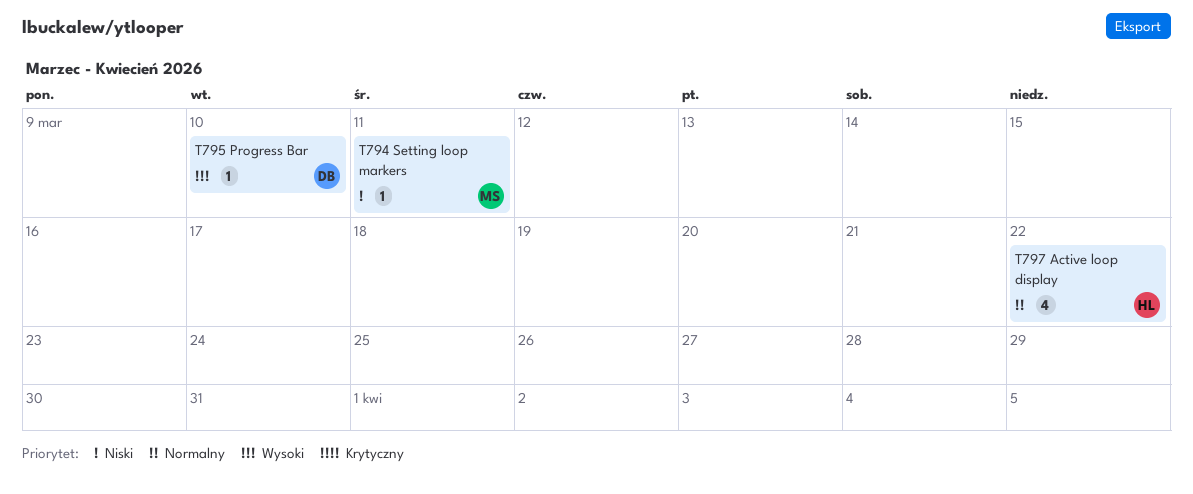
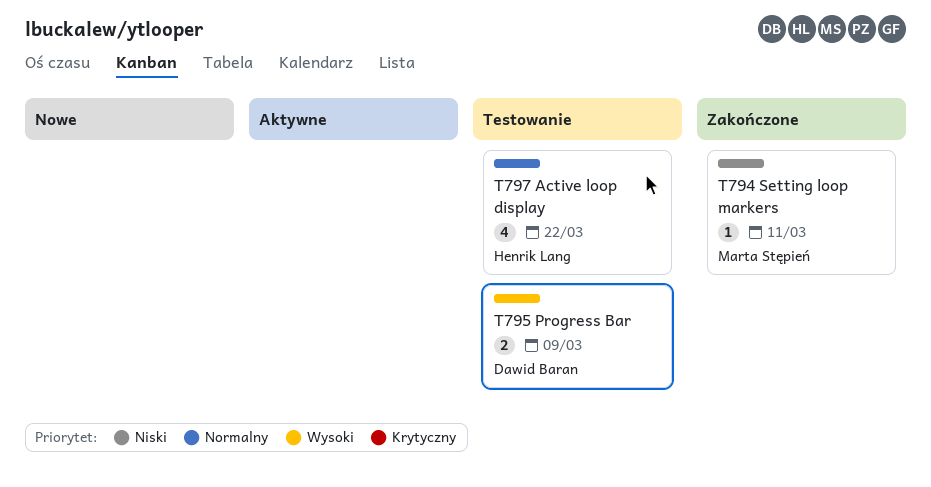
T795, estimate: 1 -> 2
T795, due: Mar 10 -> Mar 9

